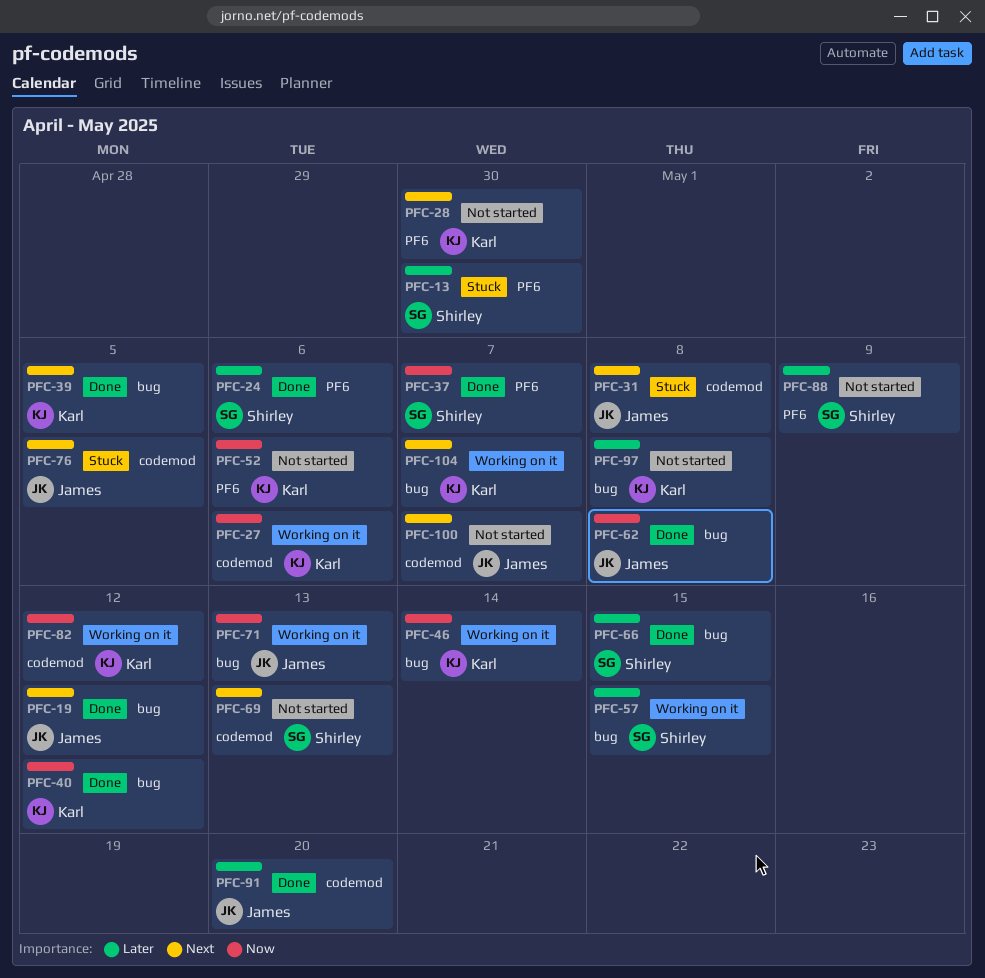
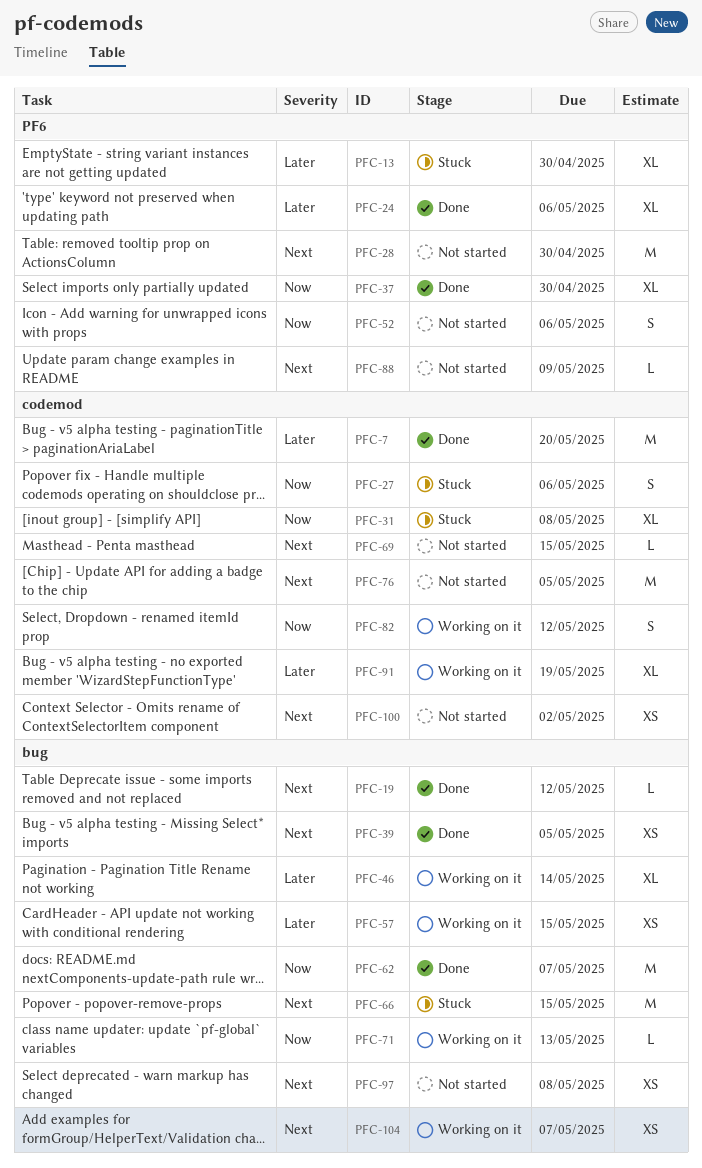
PFC-7: none -> present
PFC-27, status: Working on it -> Stuck
PFC-31, priority: Next -> Now
PFC-37, due: May 7 -> Apr 30
PFC-40: present -> none
PFC-46, priority: Now -> Later
PFC-62, due: May 8 -> May 7
PFC-66, status: Done -> Stuck
PFC-66, priority: Later -> Next
PFC-69, due: May 13 -> May 15
PFC-76, status: Stuck -> Not started
PFC-88, priority: Later -> Next
PFC-91, status: Done -> Working on it
PFC-91, due: May 20 -> May 19
PFC-97, priority: Later -> Next
PFC-100, due: May 7 -> May 2

